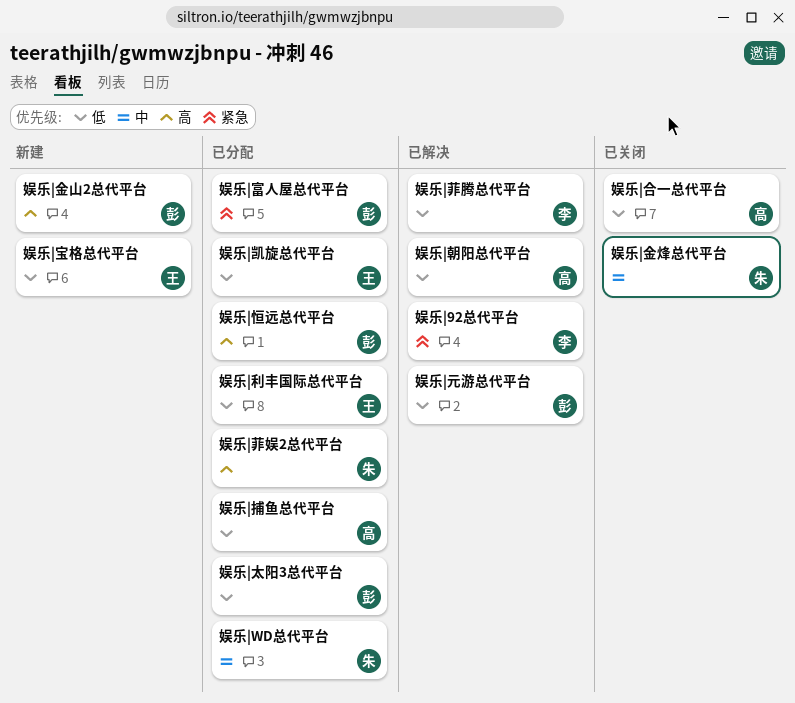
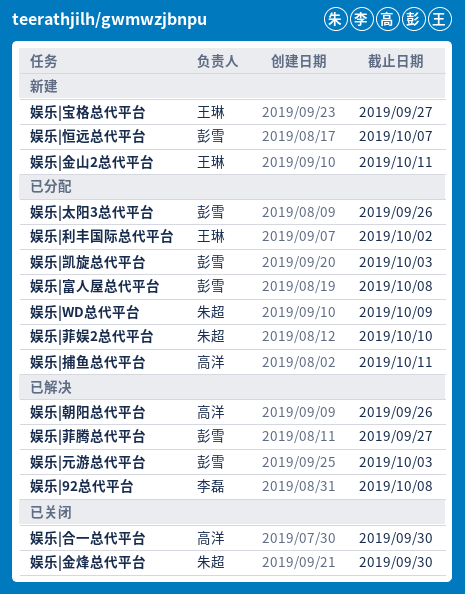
娱乐|凯旋总代平台, owner: 王琳 -> 彭雪
娱乐|恒远总代平台, status: 已分配 -> 新建
娱乐|菲腾总代平台, owner: 李磊 -> 彭雪
娱乐|金山2总代平台, owner: 彭雪 -> 王琳

